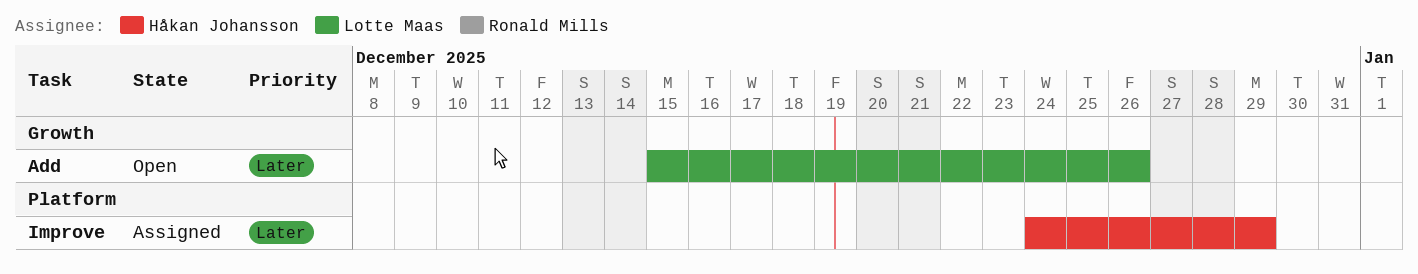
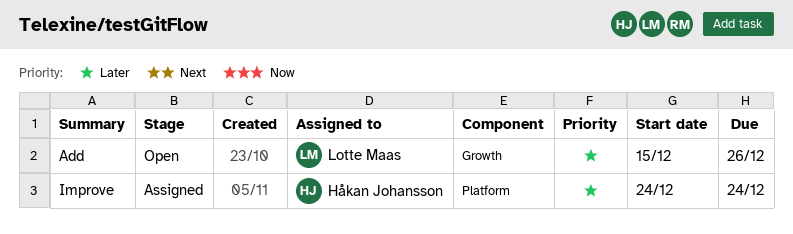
Improve, due: Dec 29 -> Dec 24

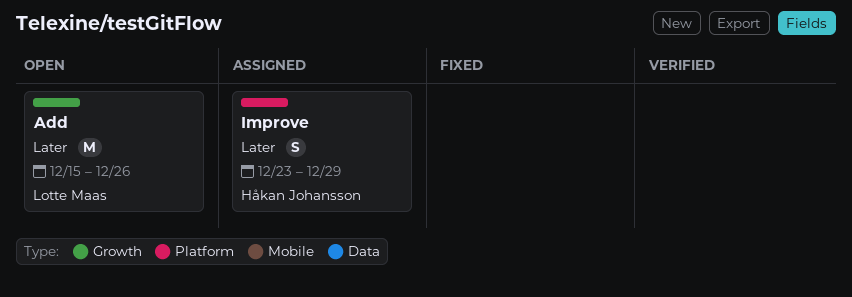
Improve, start: Dec 24 -> Dec 23
Improve, due: Dec 24 -> Dec 29

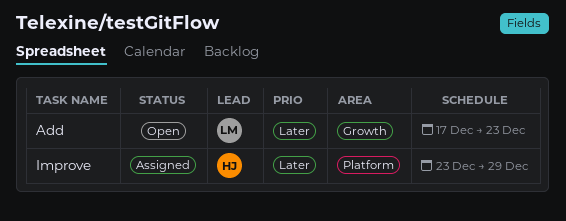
Add, start: Dec 15 -> Dec 17
Add, due: Dec 26 -> Dec 23

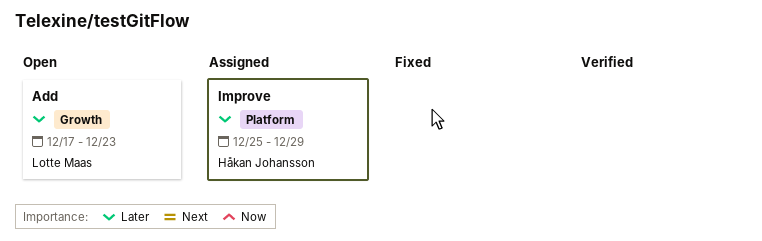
Improve, start: Dec 23 -> Dec 25

